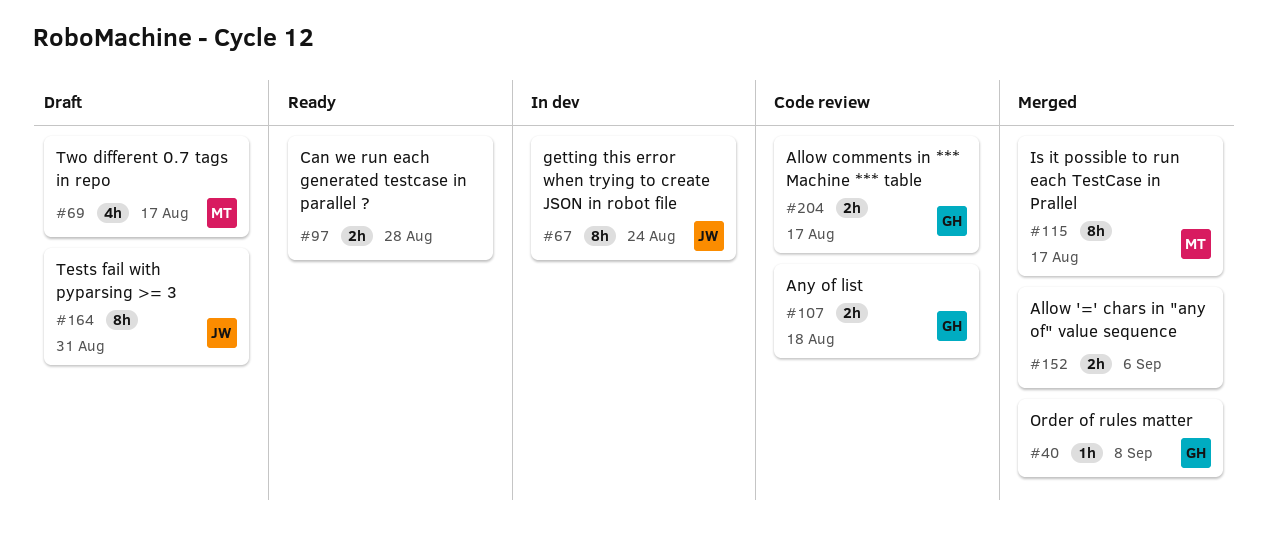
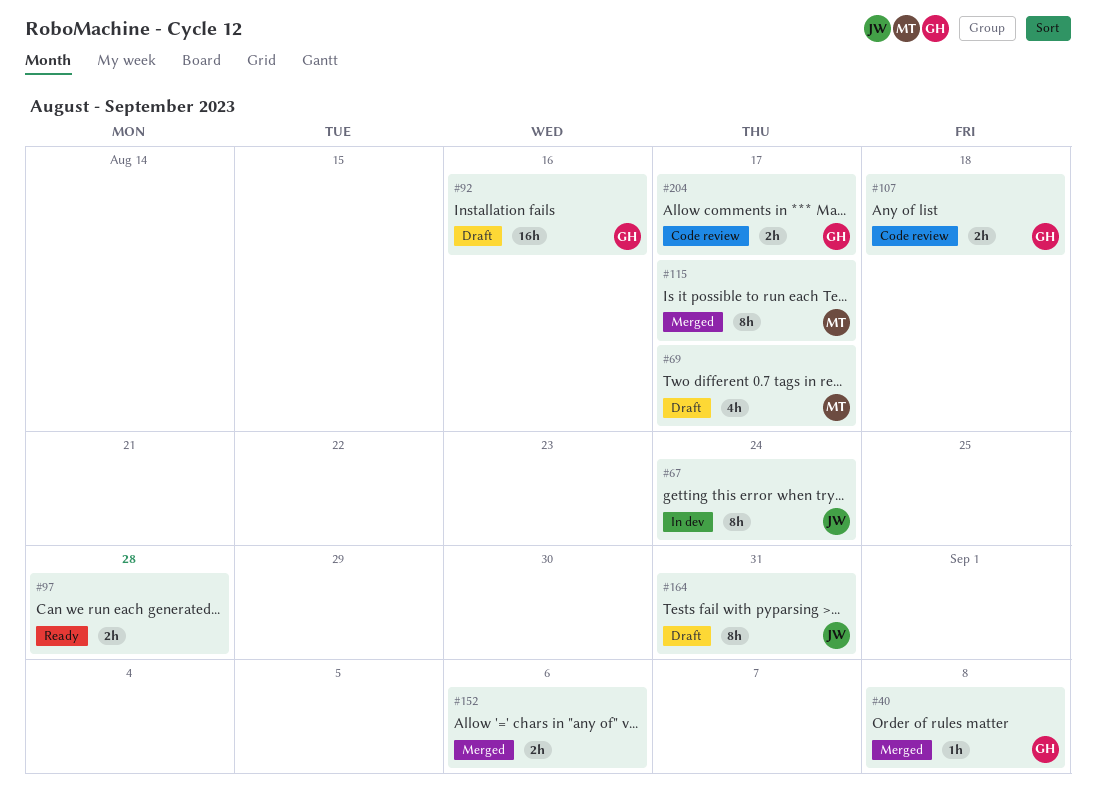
#92: none -> present

